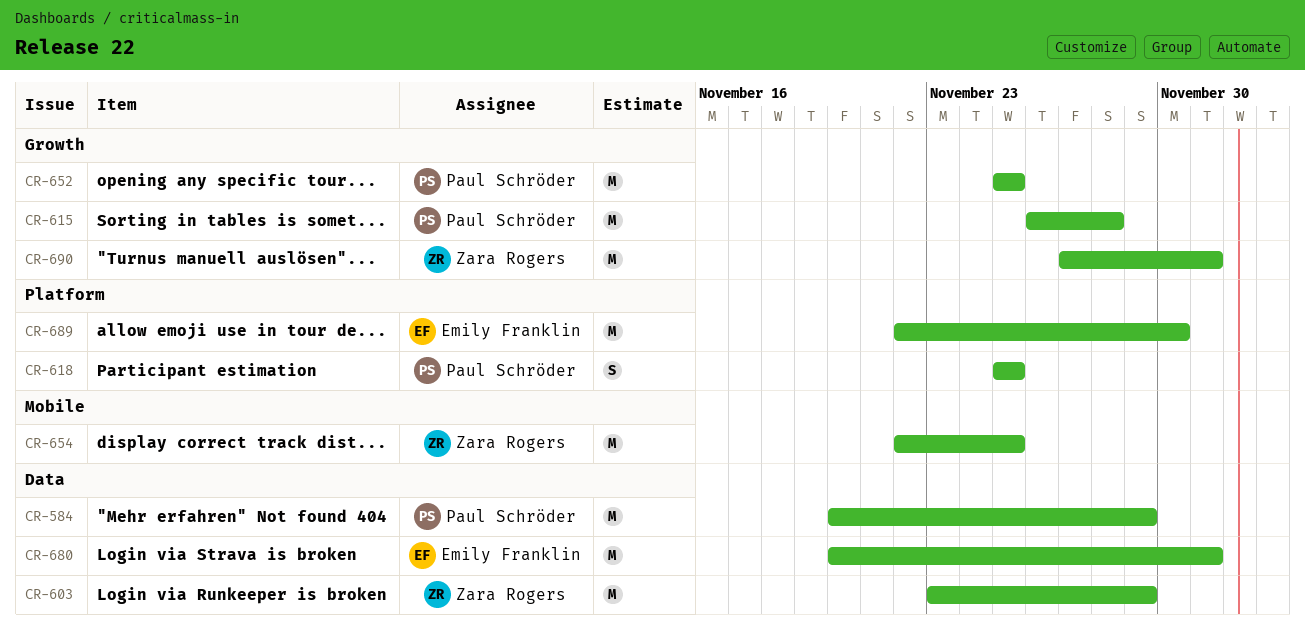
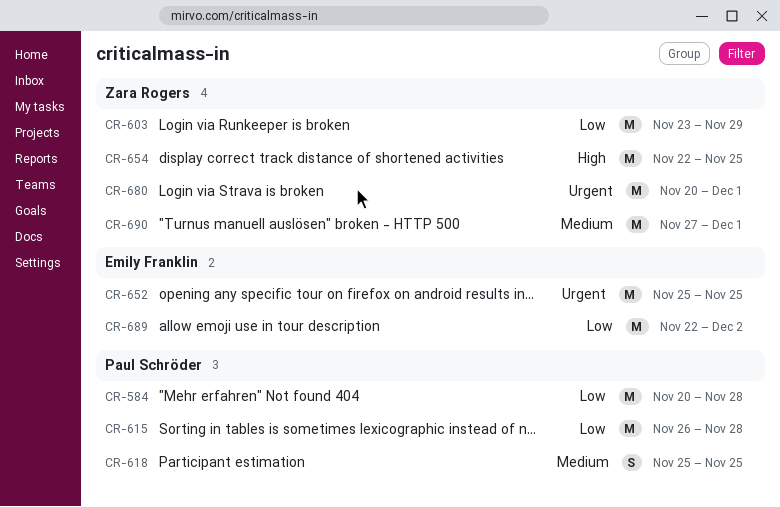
CR-584, due: Nov 29 -> Nov 28
CR-652, owner: Paul Schröder -> Emily Franklin
CR-680, owner: Emily Franklin -> Zara Rogers
CR-689, due: Nov 30 -> Dec 2

